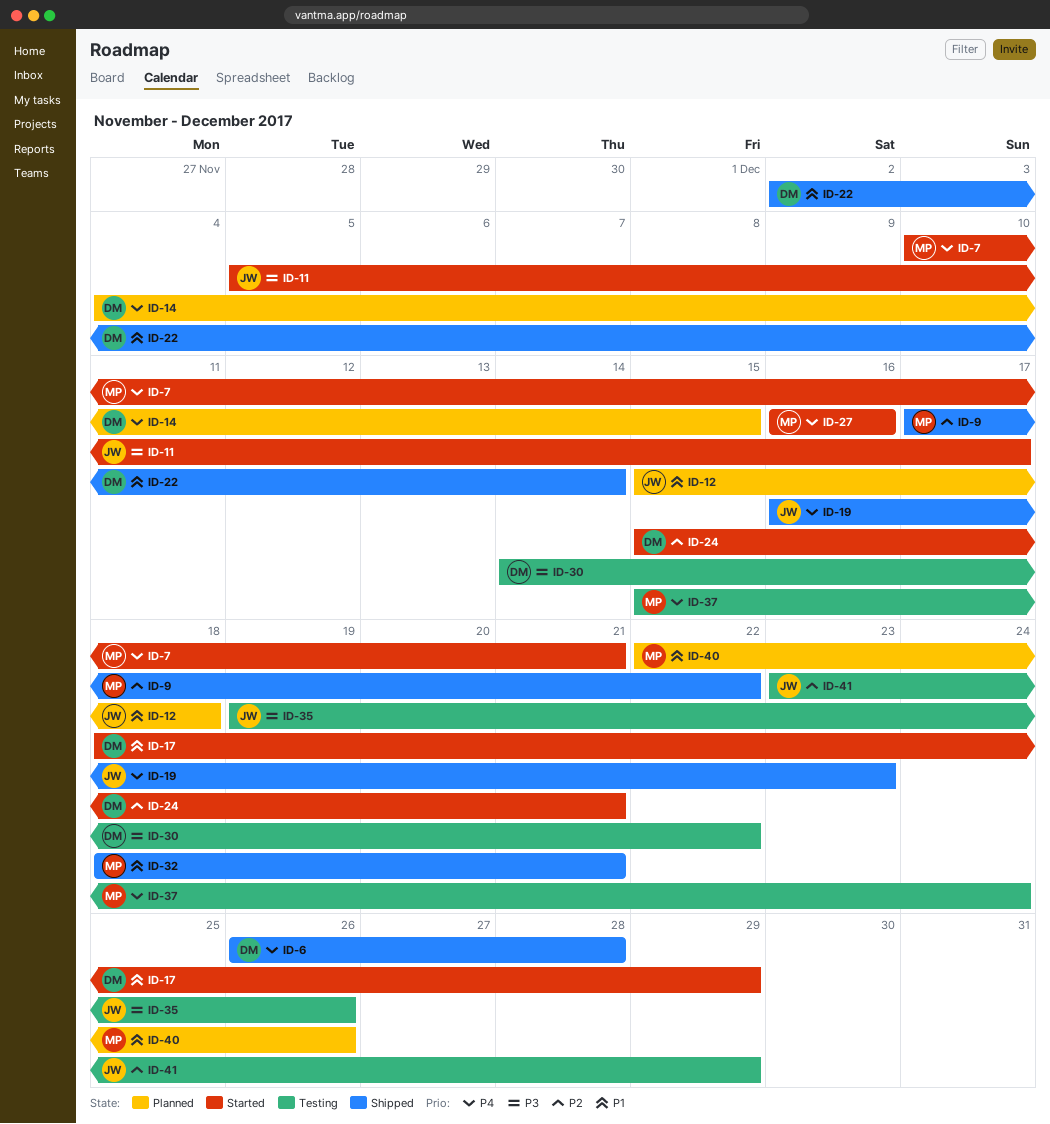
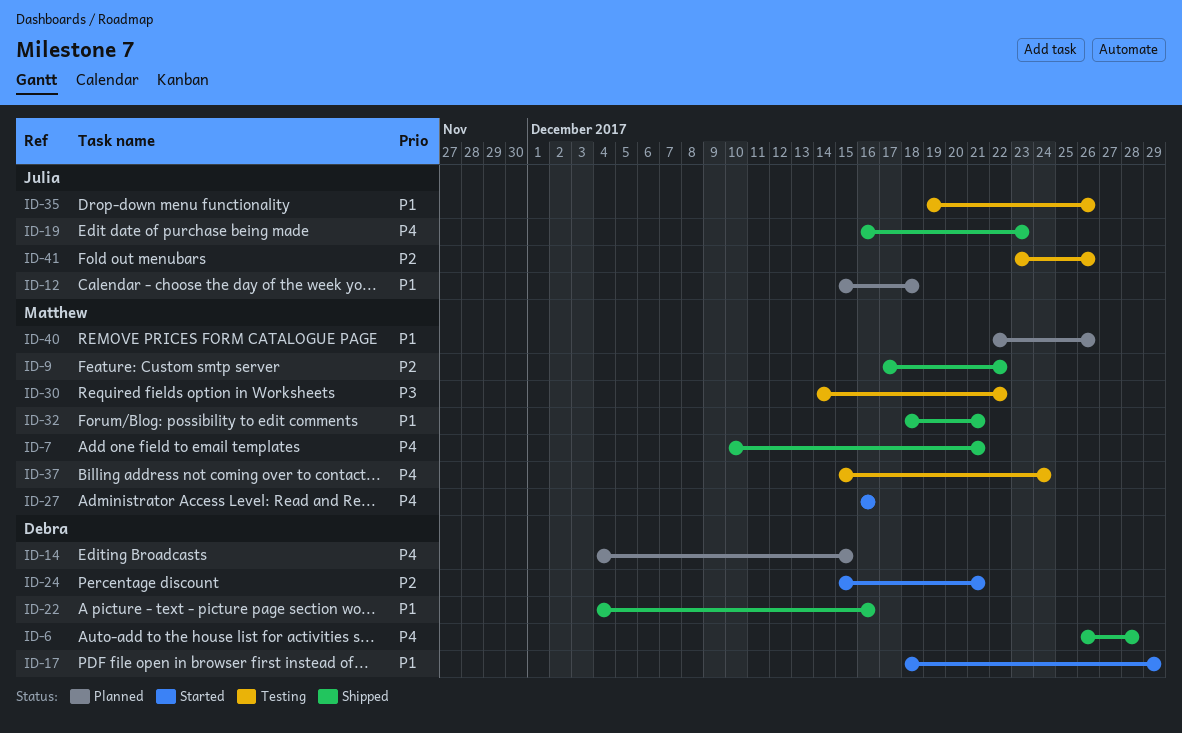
ID-7, status: Started -> Shipped
ID-11: present -> none
ID-22, start: Dec 2 -> Dec 4
ID-22, due: Dec 14 -> Dec 16
ID-30, owner: Debra -> Matthew
ID-35, priority: P3 -> P1
ID-41, due: Dec 29 -> Dec 26

